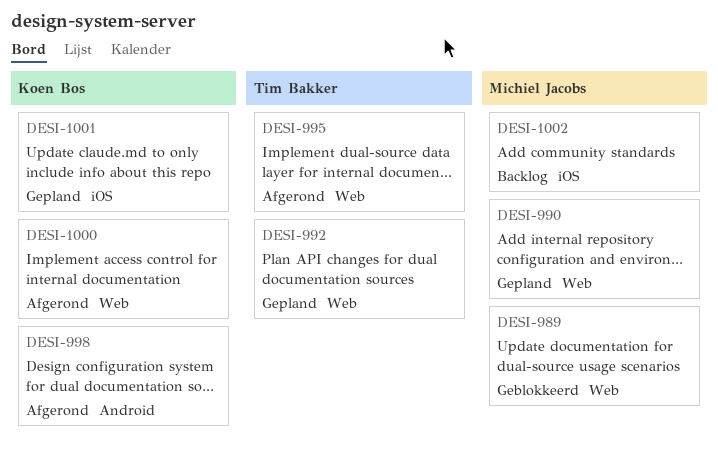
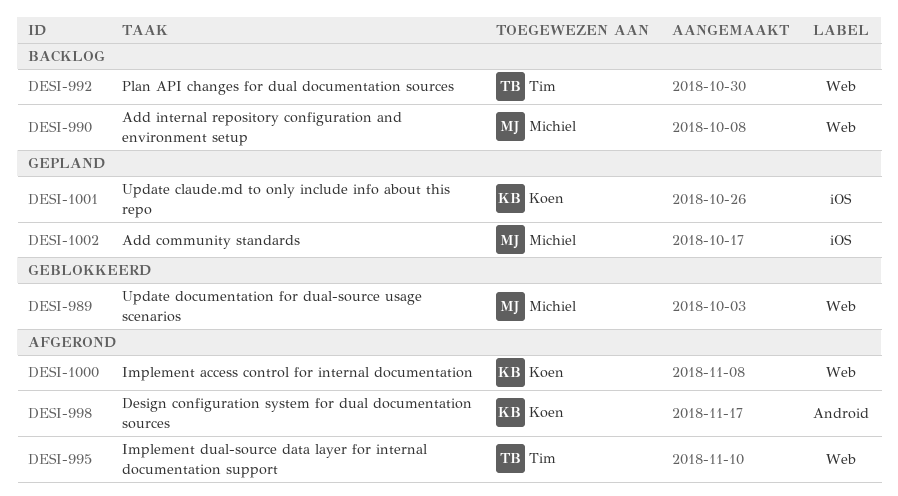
DESI-990, status: Gepland -> Backlog
DESI-992, status: Gepland -> Backlog
DESI-1002, status: Backlog -> Gepland

